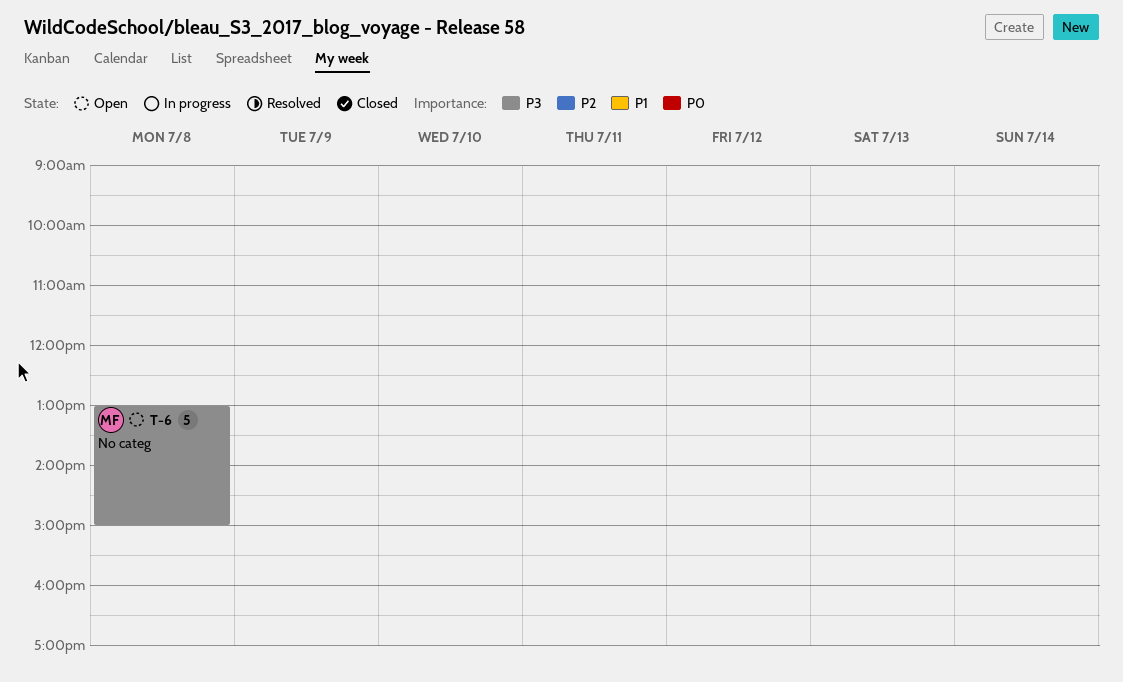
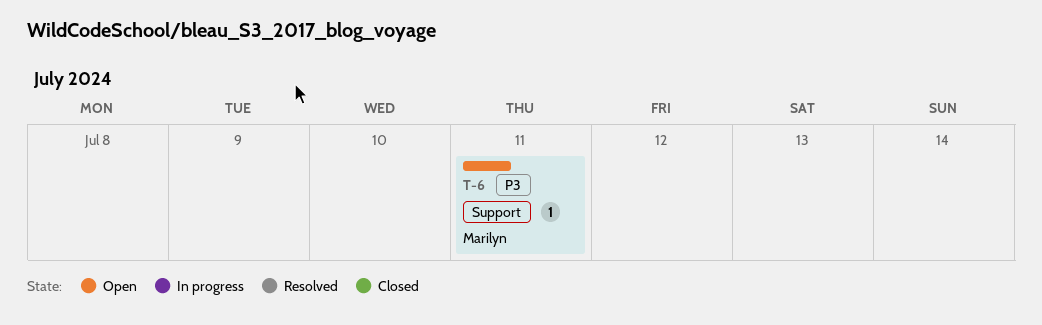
T-6, estimate: 5 -> 1
T-6, day: Jul 8 -> Jul 11

